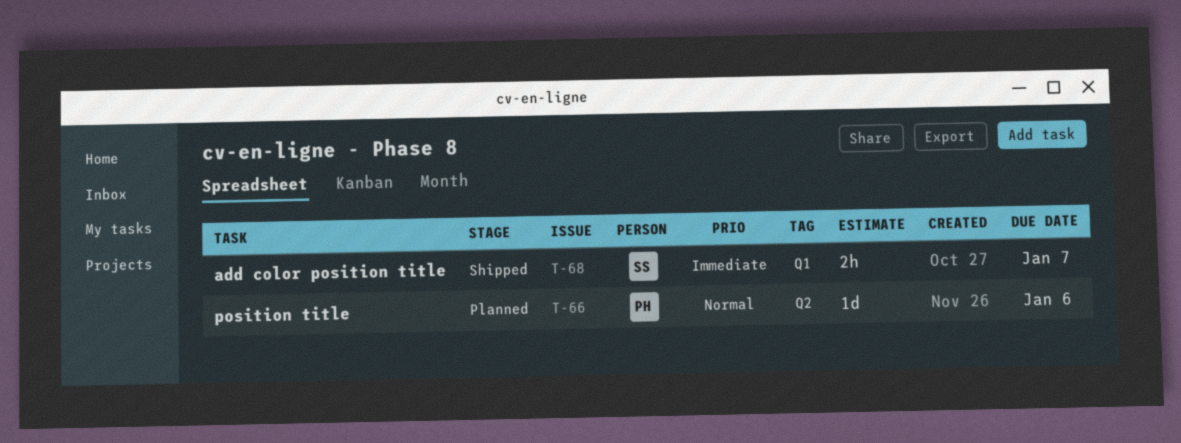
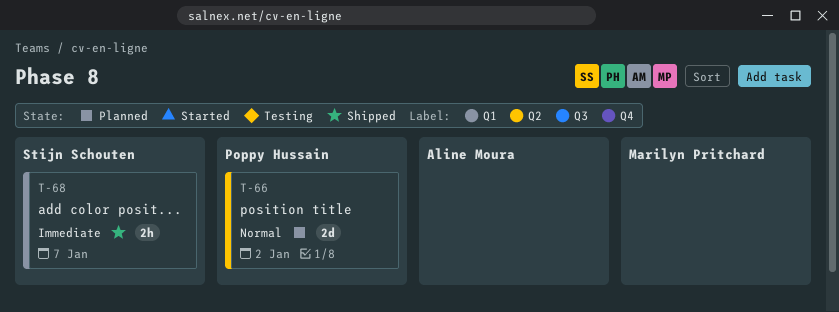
T-66, estimate: 1d -> 2d
T-66, due: Jan 6 -> Jan 2

